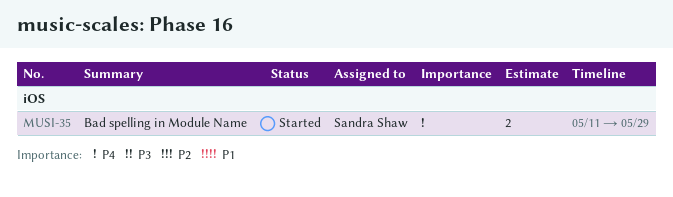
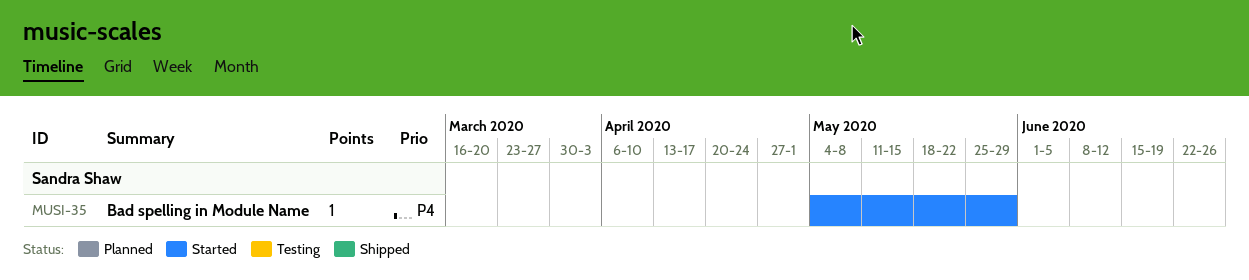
MUSI-35, estimate: 2 -> 1
MUSI-35, start: May 11 -> May 4

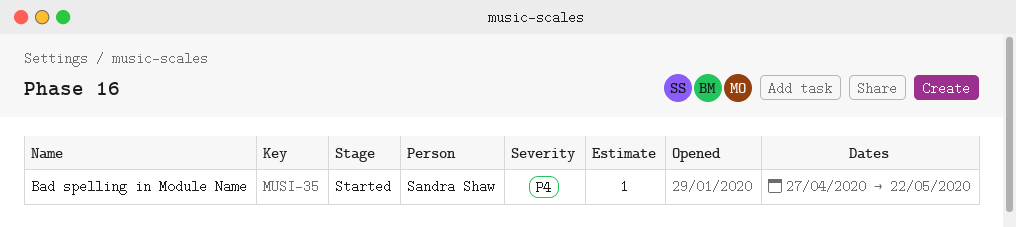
MUSI-35, start: May 4 -> Apr 27
MUSI-35, due: May 29 -> May 22

